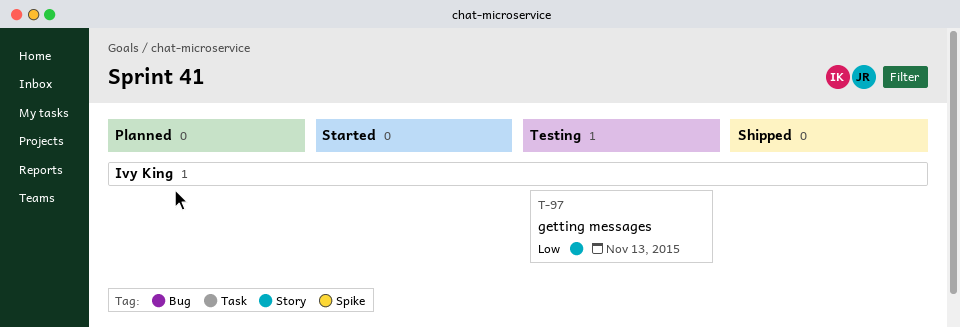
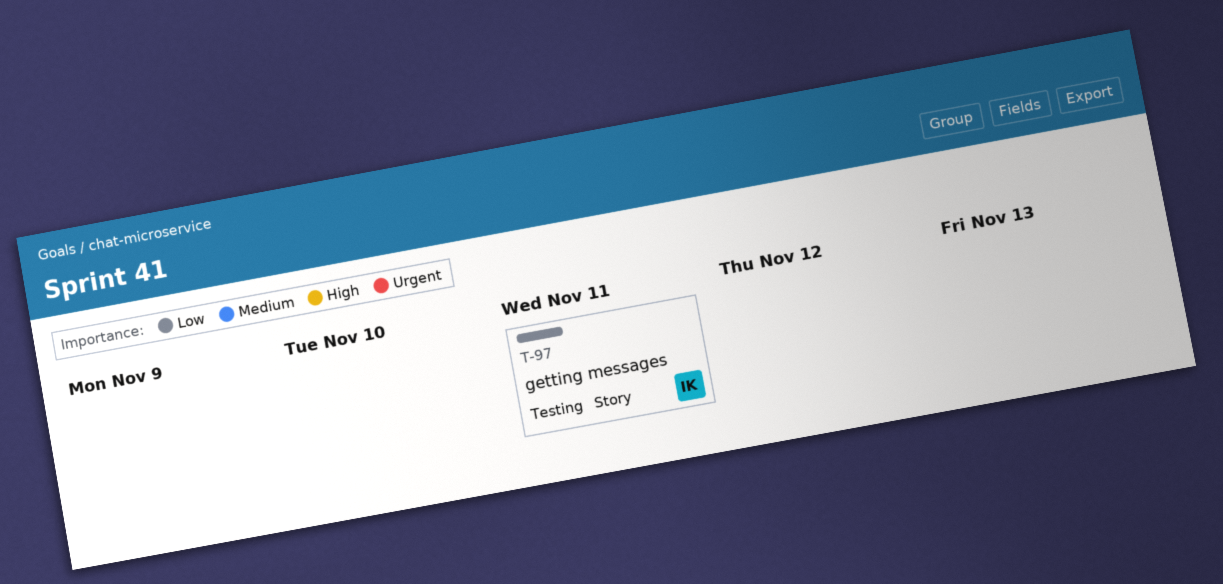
T-97, due: Nov 13 -> Nov 11

